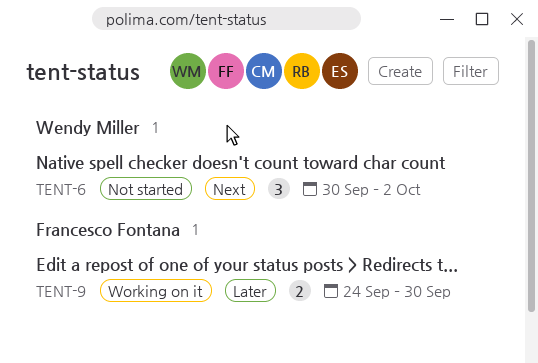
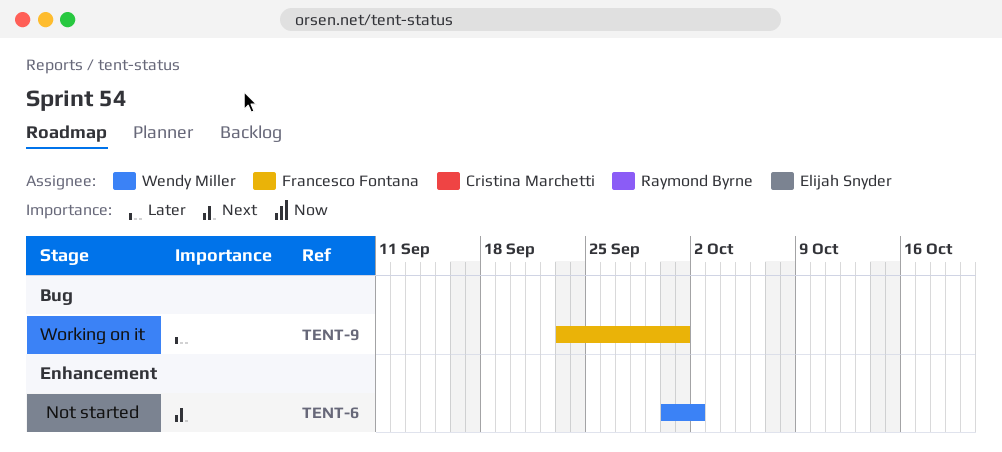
TENT-9, start: Sep 24 -> Sep 23
TENT-9, due: Sep 30 -> Oct 1

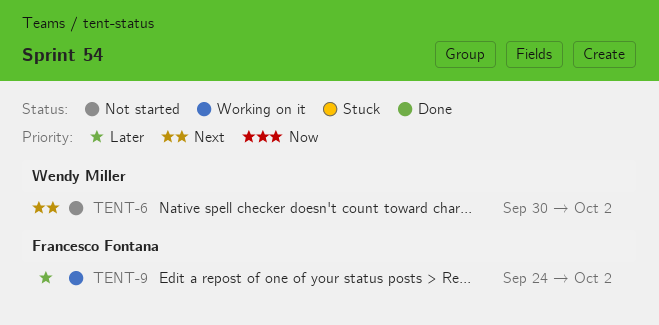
TENT-9, start: Sep 23 -> Sep 24
TENT-9, due: Oct 1 -> Oct 2

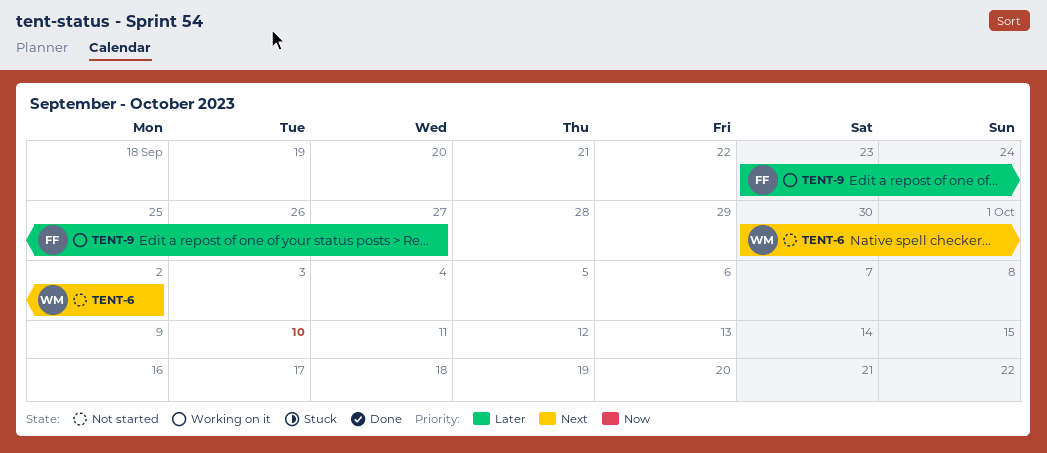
TENT-9, start: Sep 24 -> Sep 23
TENT-9, due: Oct 2 -> Sep 27

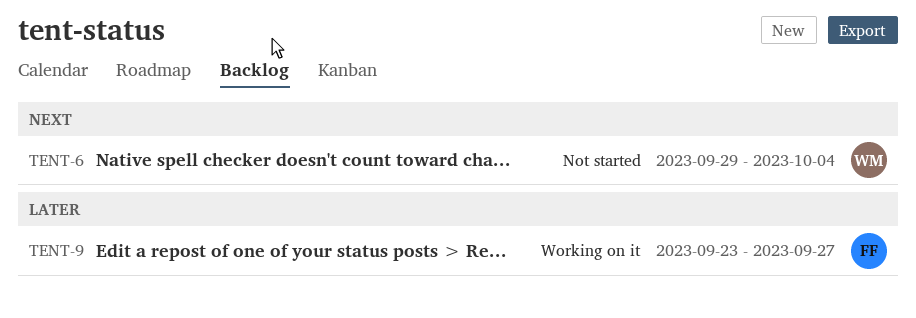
TENT-6, start: Sep 30 -> Sep 29
TENT-6, due: Oct 2 -> Oct 4

